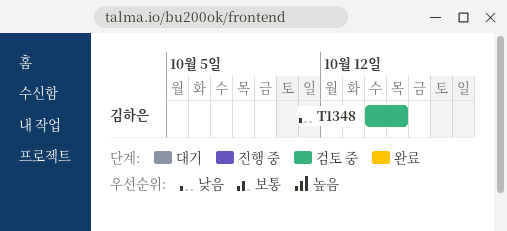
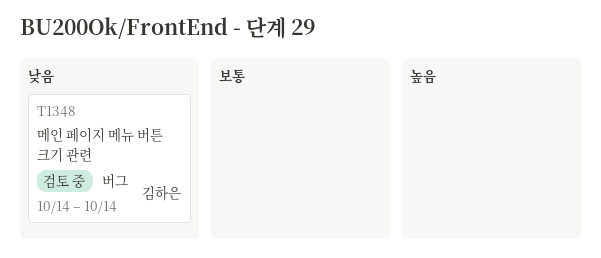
T1348, due: Oct 15 -> Oct 14

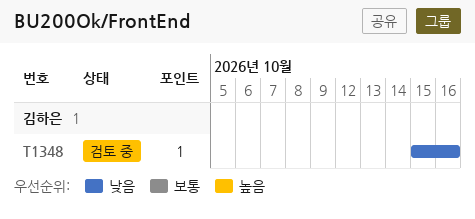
T1348, start: Oct 14 -> Oct 15
T1348, due: Oct 14 -> Oct 16

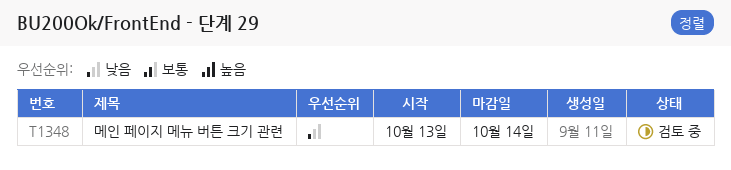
T1348, start: Oct 15 -> Oct 13
T1348, due: Oct 16 -> Oct 14

